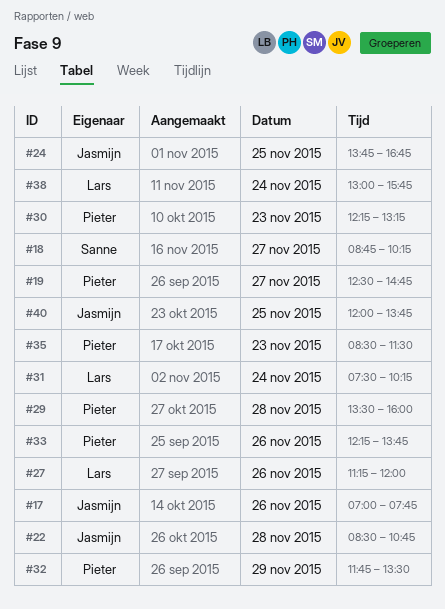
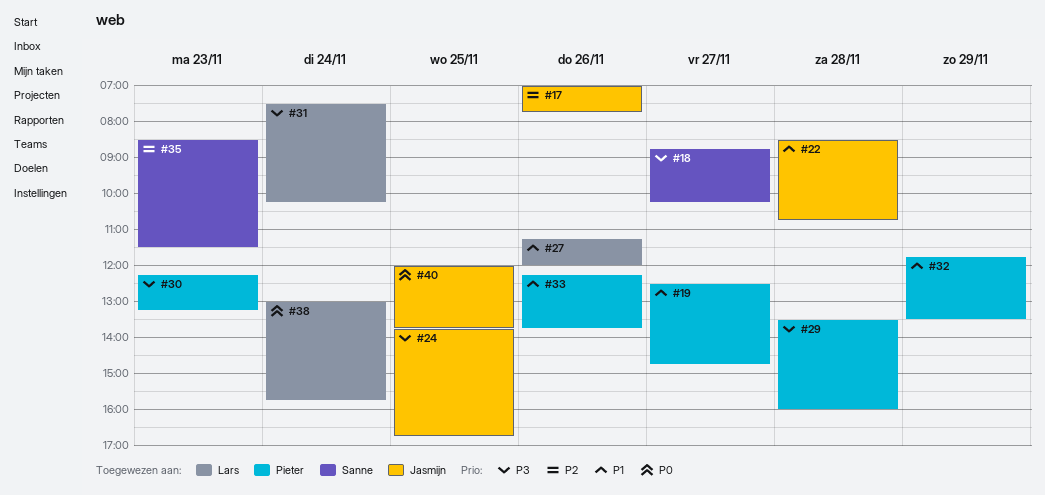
#35, owner: Pieter -> Sanne

